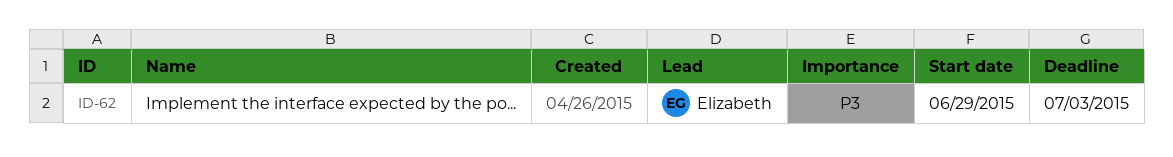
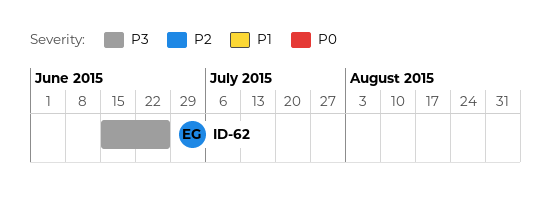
ID-62, start: Jun 29 -> Jun 15
ID-62, due: Jul 3 -> Jun 26

